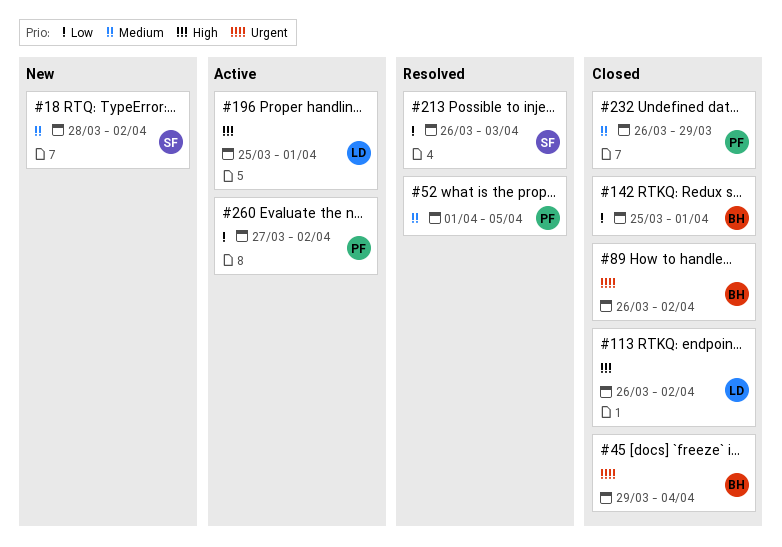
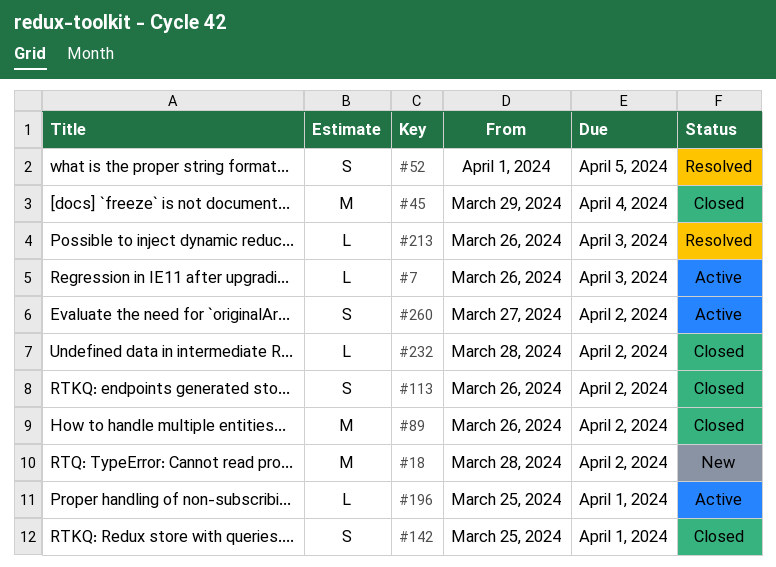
#7: none -> present
#232, start: Mar 26 -> Mar 28
#232, due: Mar 29 -> Apr 2

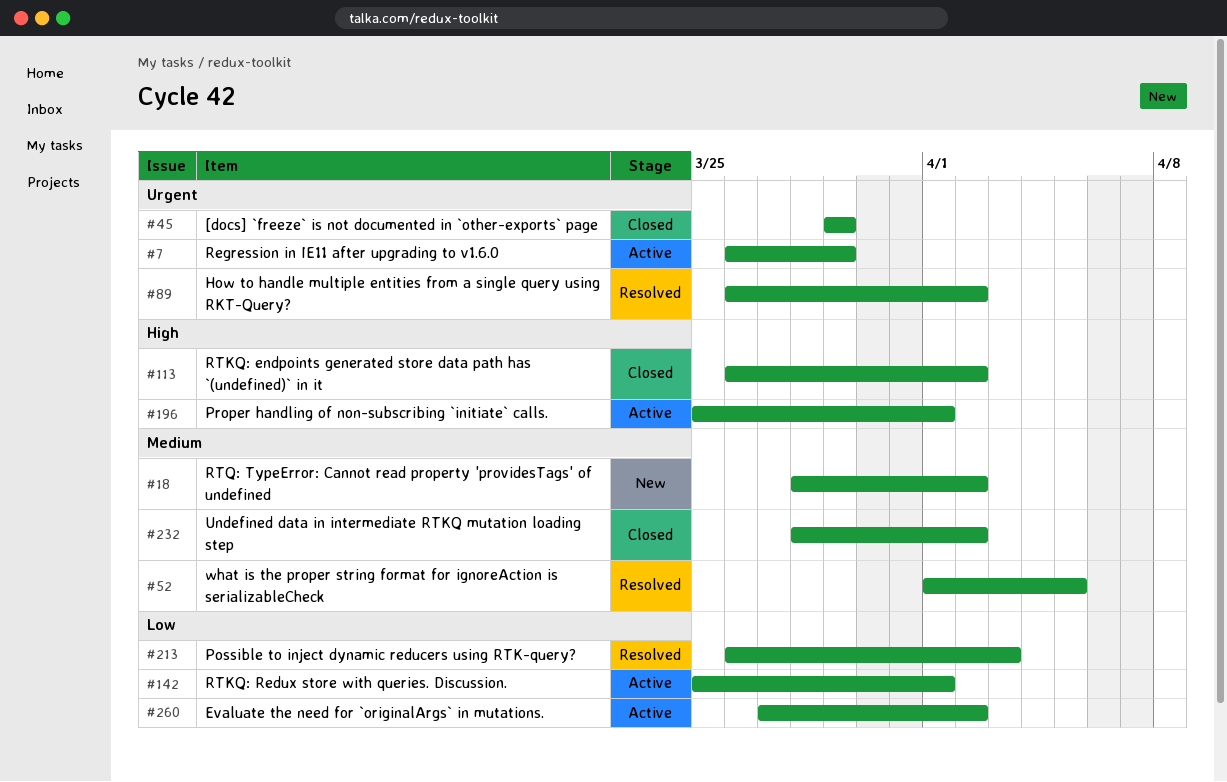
#7, due: Apr 3 -> Mar 29
#45, due: Apr 4 -> Mar 29
#89, status: Closed -> Resolved
#142, status: Closed -> Active

